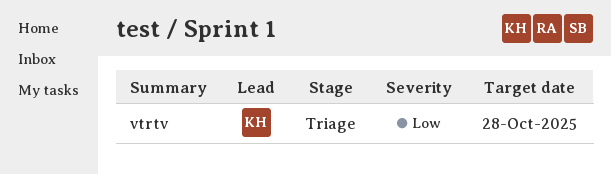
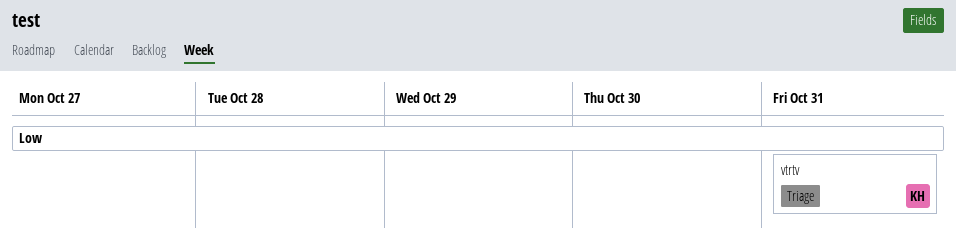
vtrtv, due: Oct 28 -> Oct 31

